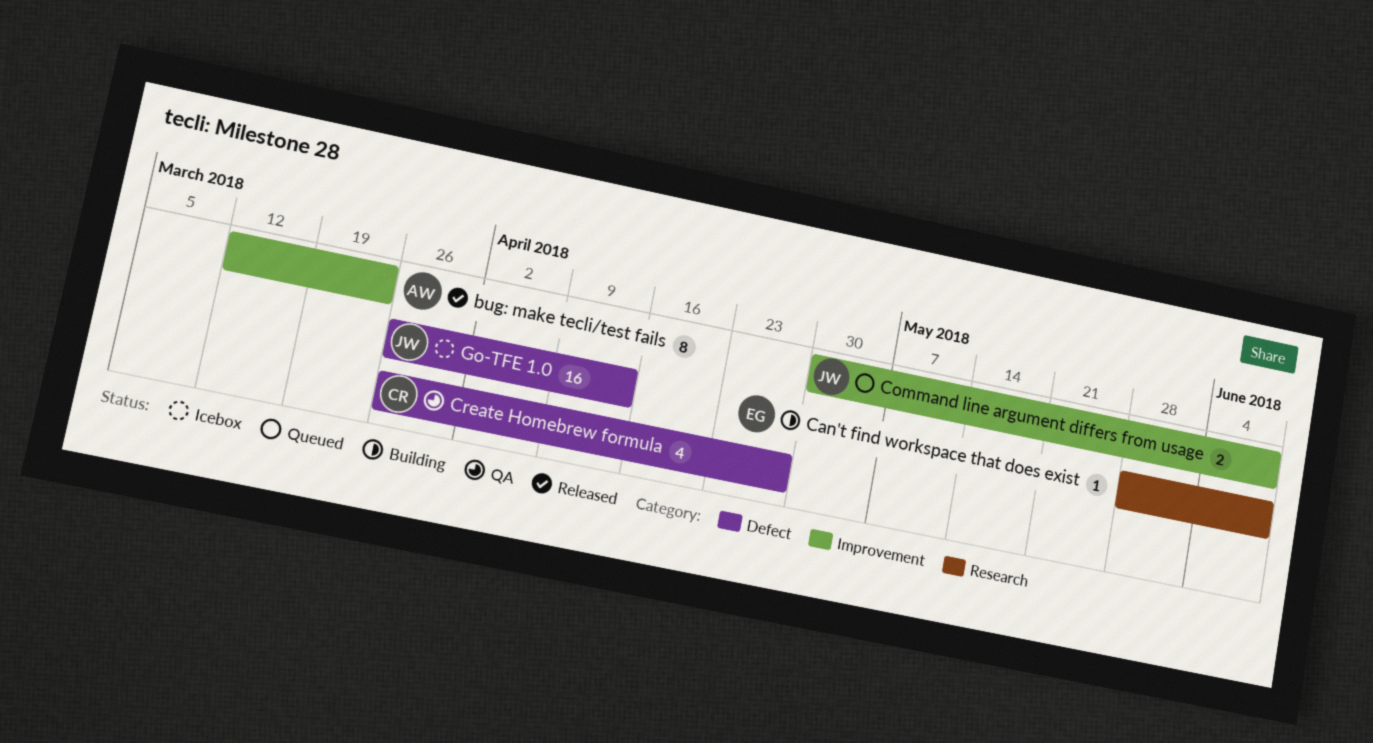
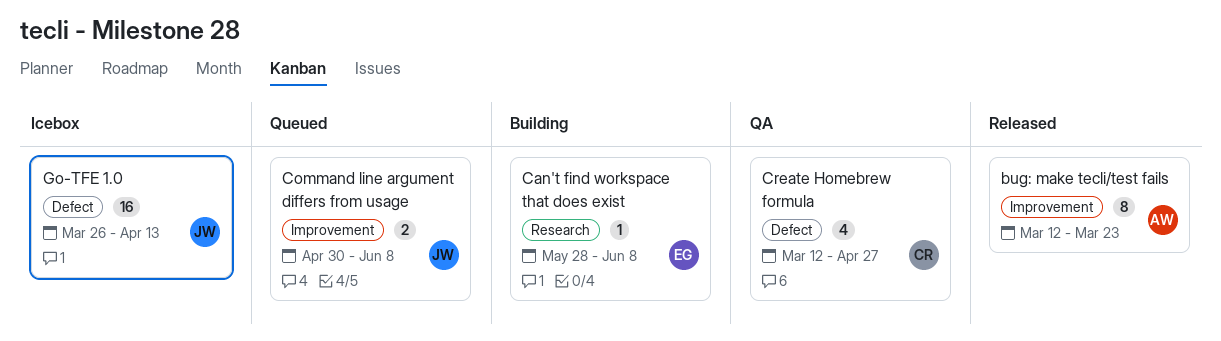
Create Homebrew formula, start: Mar 26 -> Mar 12

